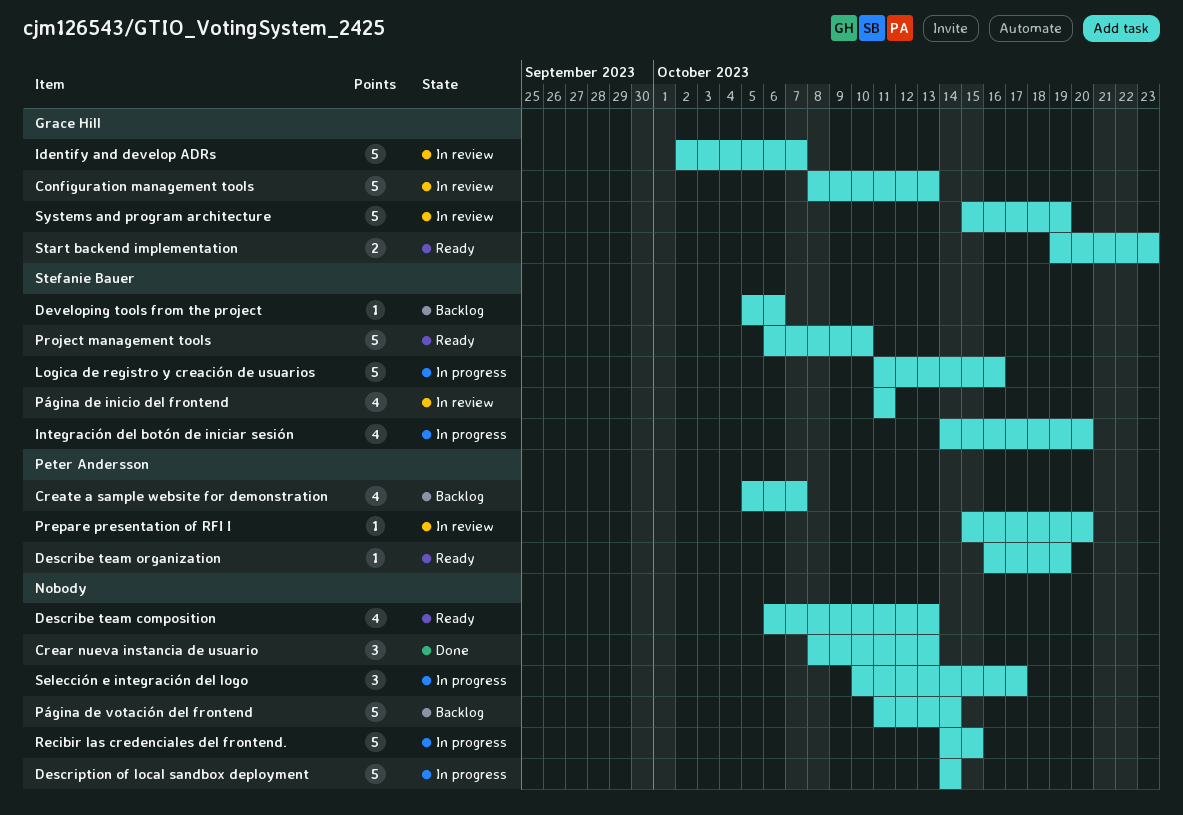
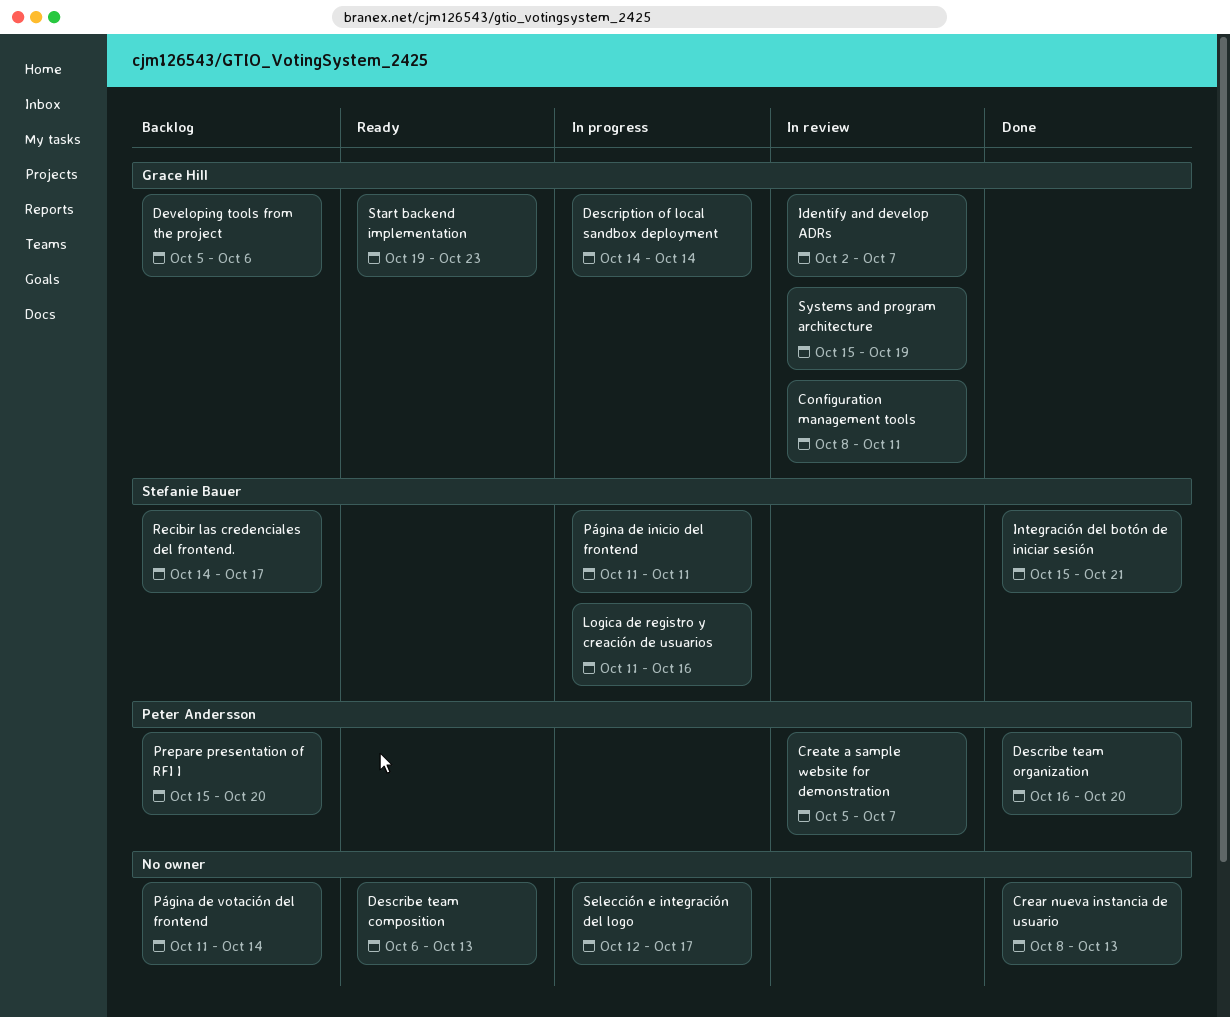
Configuration management tools, due: Oct 13 -> Oct 11
Create a sample website for demonstration, status: Backlog -> In review
Describe team organization, status: Ready -> Done
Describe team organization, due: Oct 19 -> Oct 20
Description of local sandbox deployment, owner: none -> Grace Hill
Developing tools from the project, owner: Stefanie Bauer -> Grace Hill
Integración del botón de iniciar sesión, status: In progress -> Done
Integración del botón de iniciar sesión, start: Oct 14 -> Oct 15
Integración del botón de iniciar sesión, due: Oct 20 -> Oct 21
Prepare presentation of RFI I, status: In review -> Backlog
Project management tools: present -> none
Página de inicio del frontend, status: In review -> In progress
Recibir las credenciales del frontend., status: In progress -> Backlog
Recibir las credenciales del frontend., owner: none -> Stefanie Bauer
Recibir las credenciales del frontend., due: Oct 15 -> Oct 17
Selección e integración del logo, start: Oct 10 -> Oct 12

